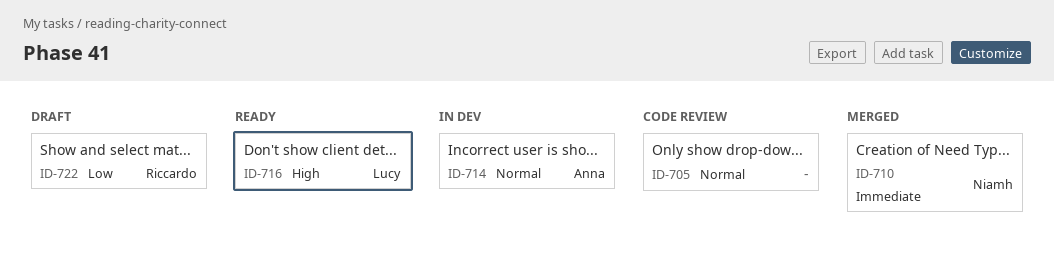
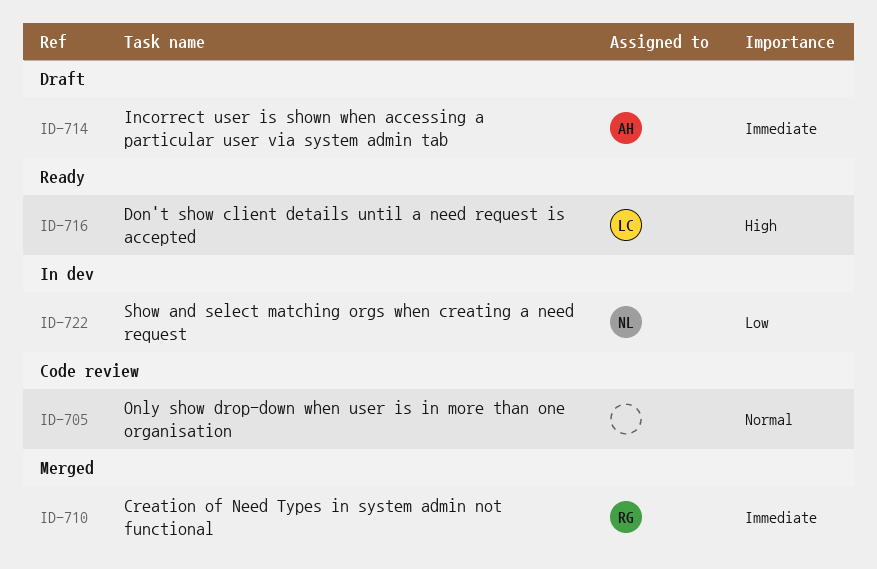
ID-710, owner: Niamh -> Riccardo
ID-714, status: In dev -> Draft
ID-714, priority: Normal -> Immediate
ID-722, status: Draft -> In dev
ID-722, owner: Riccardo -> Niamh

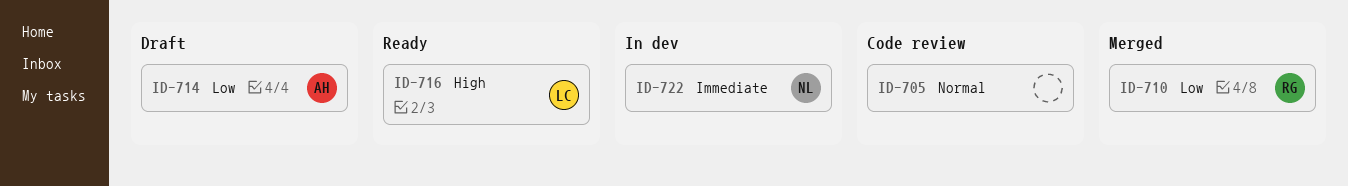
ID-710, priority: Immediate -> Low
ID-714, priority: Immediate -> Low
ID-722, priority: Low -> Immediate

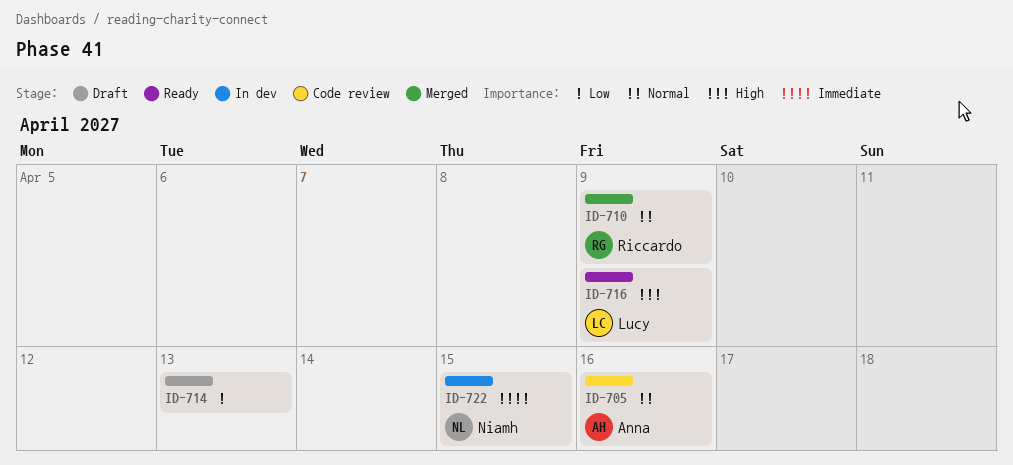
ID-705, owner: none -> Anna
ID-710, priority: Low -> Normal
ID-714, owner: Anna -> none

